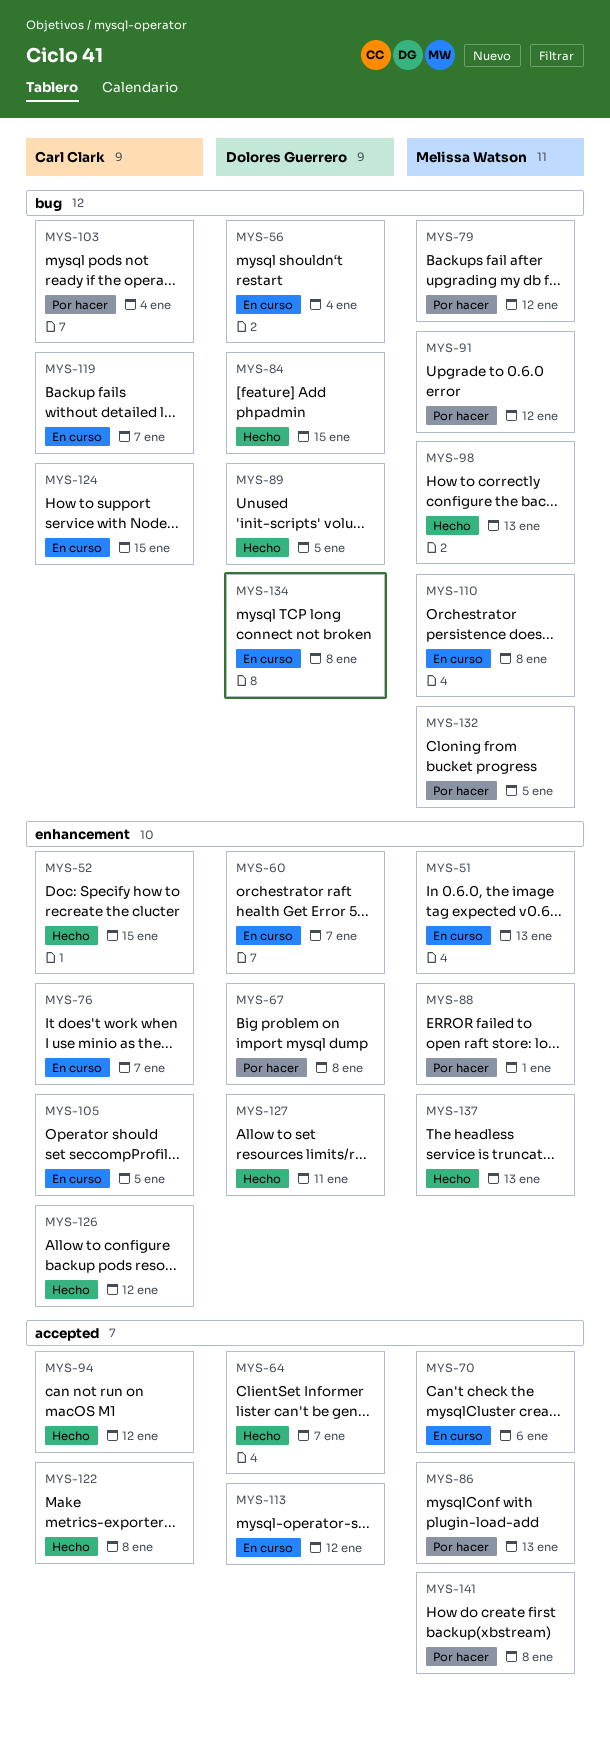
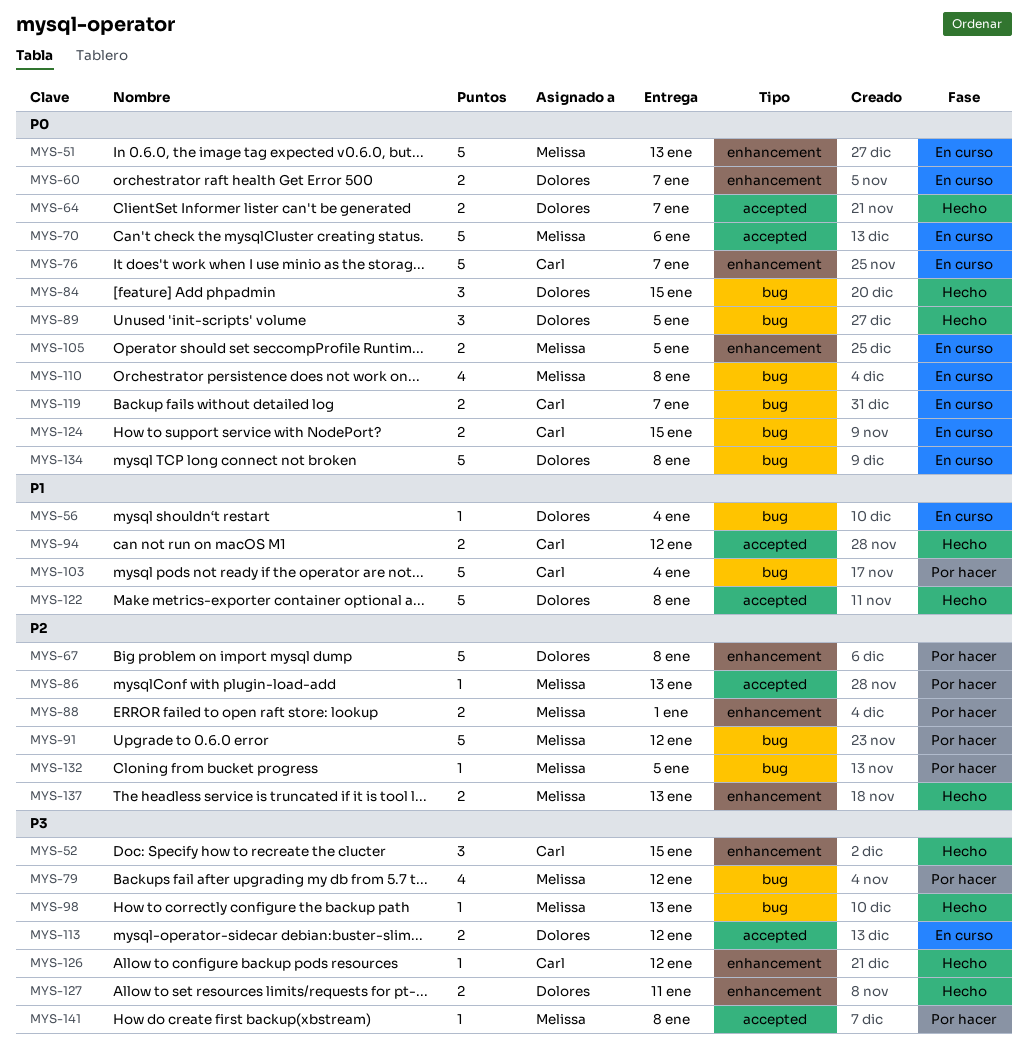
MYS-105, owner: Carl Clark -> Melissa Watson
MYS-122, owner: Carl Clark -> Dolores Guerrero

